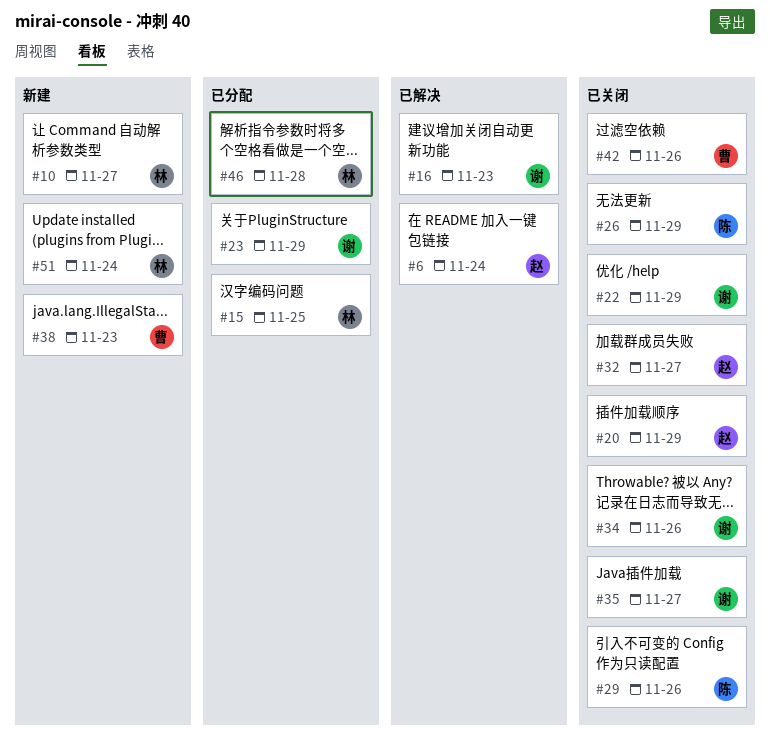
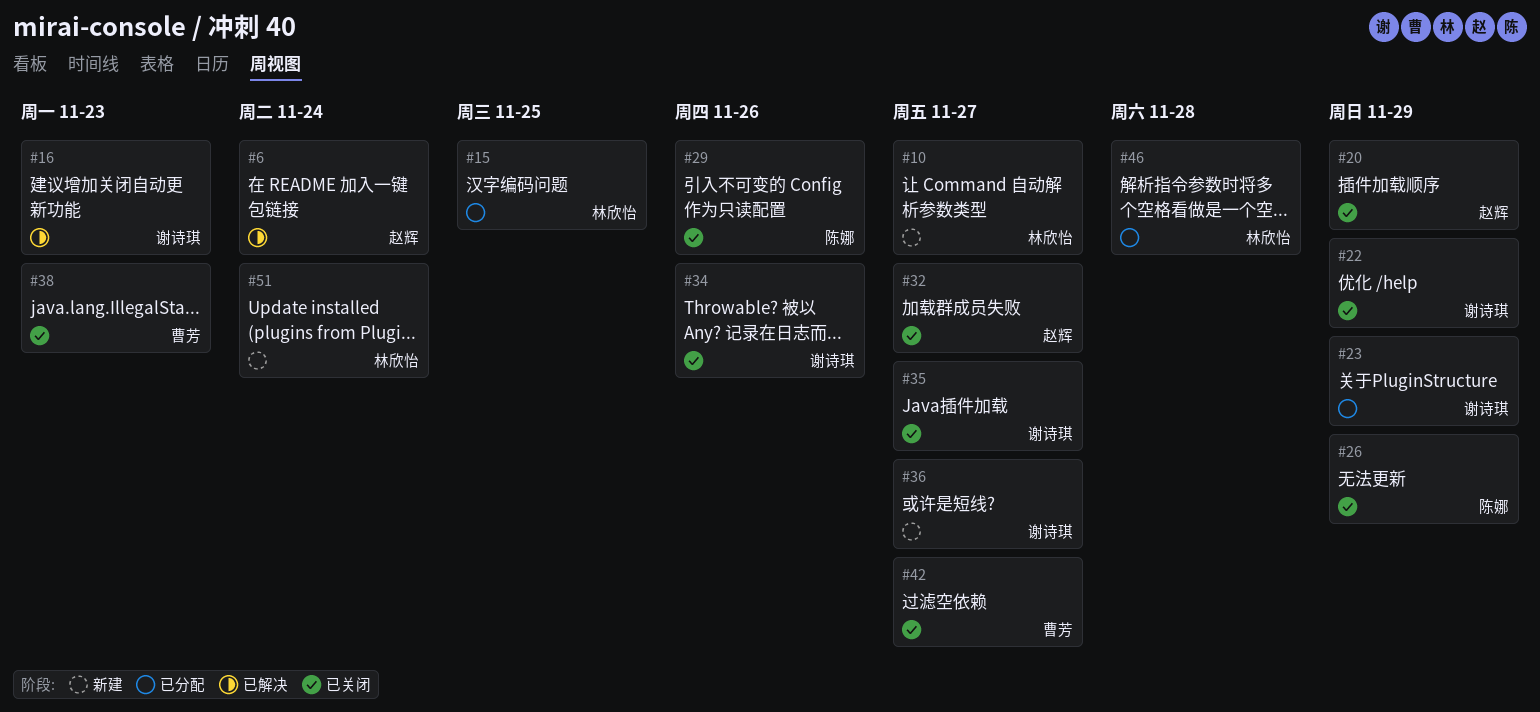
#36: none -> present
#38, status: 新建 -> 已关闭
#42, due: Nov 26 -> Nov 27

